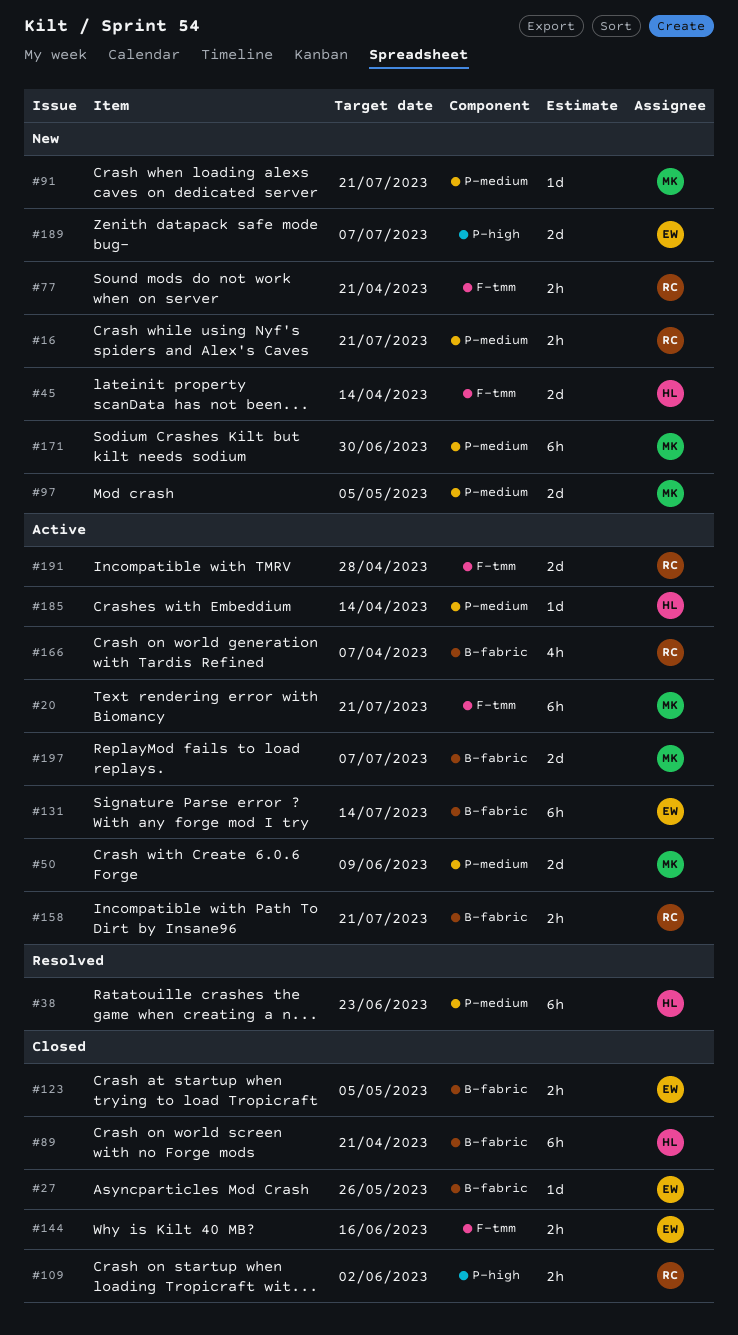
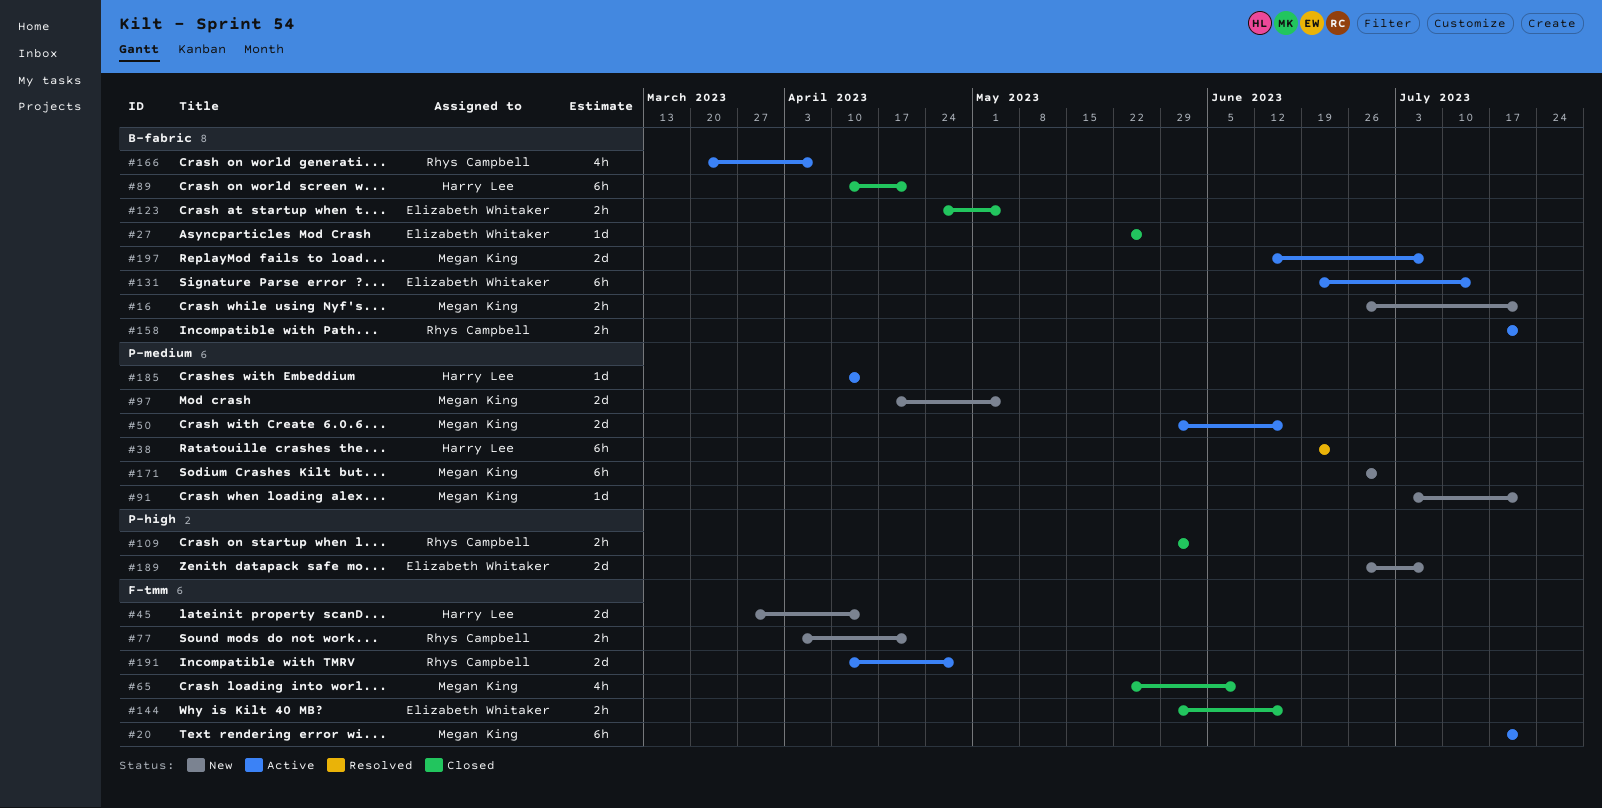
#16, owner: Rhys Campbell -> Megan King
#16, label: P-medium -> B-fabric
#50, due: Jun 9 -> Jun 16
#65: none -> present

